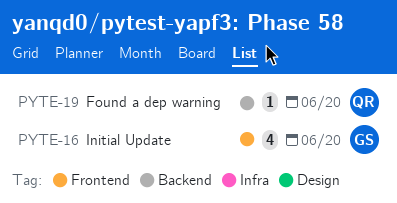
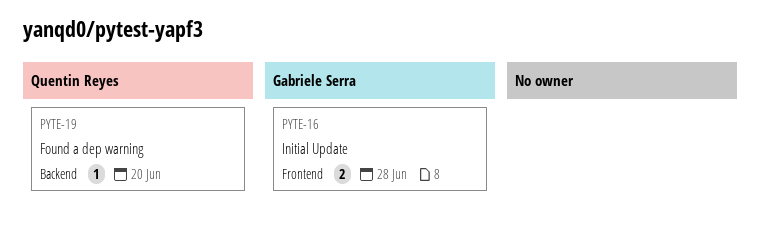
PYTE-16, estimate: 4 -> 2
PYTE-16, due: Jun 20 -> Jun 28

